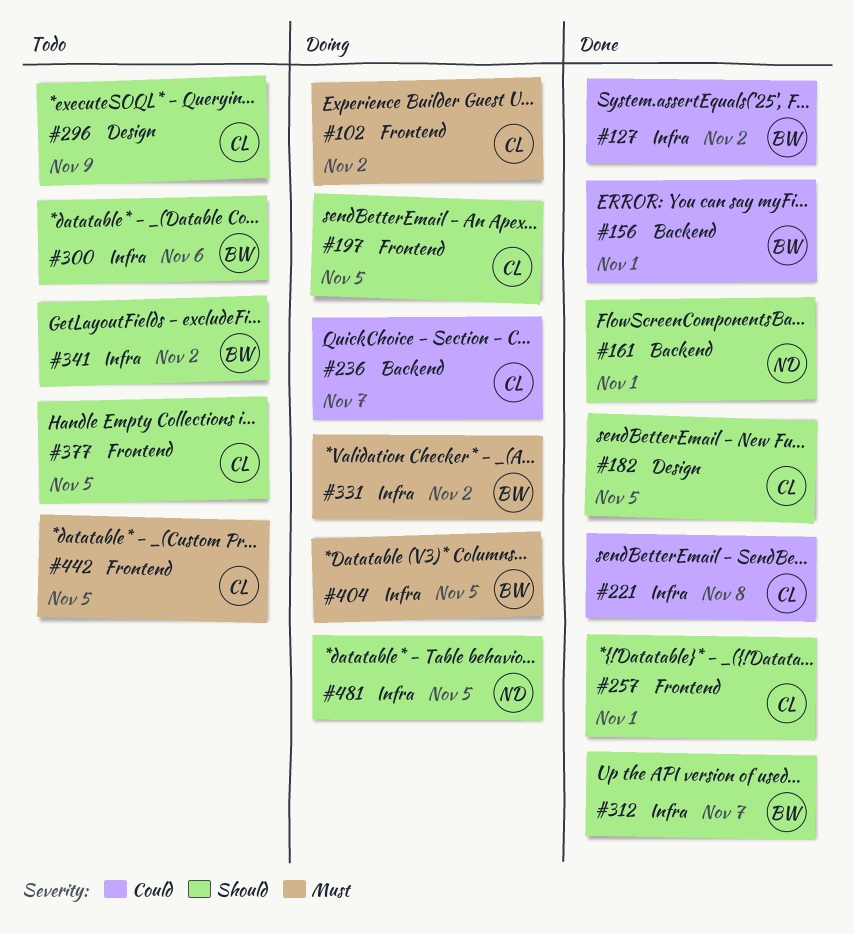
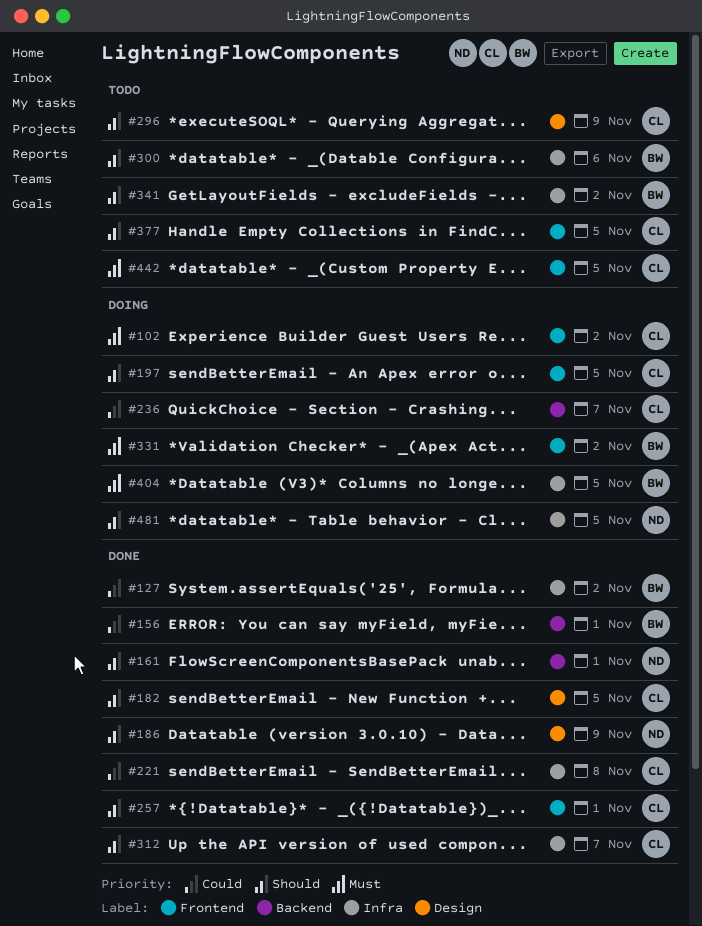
#186: none -> present
#312, owner: BW -> CL
#331, label: Infra -> Frontend

